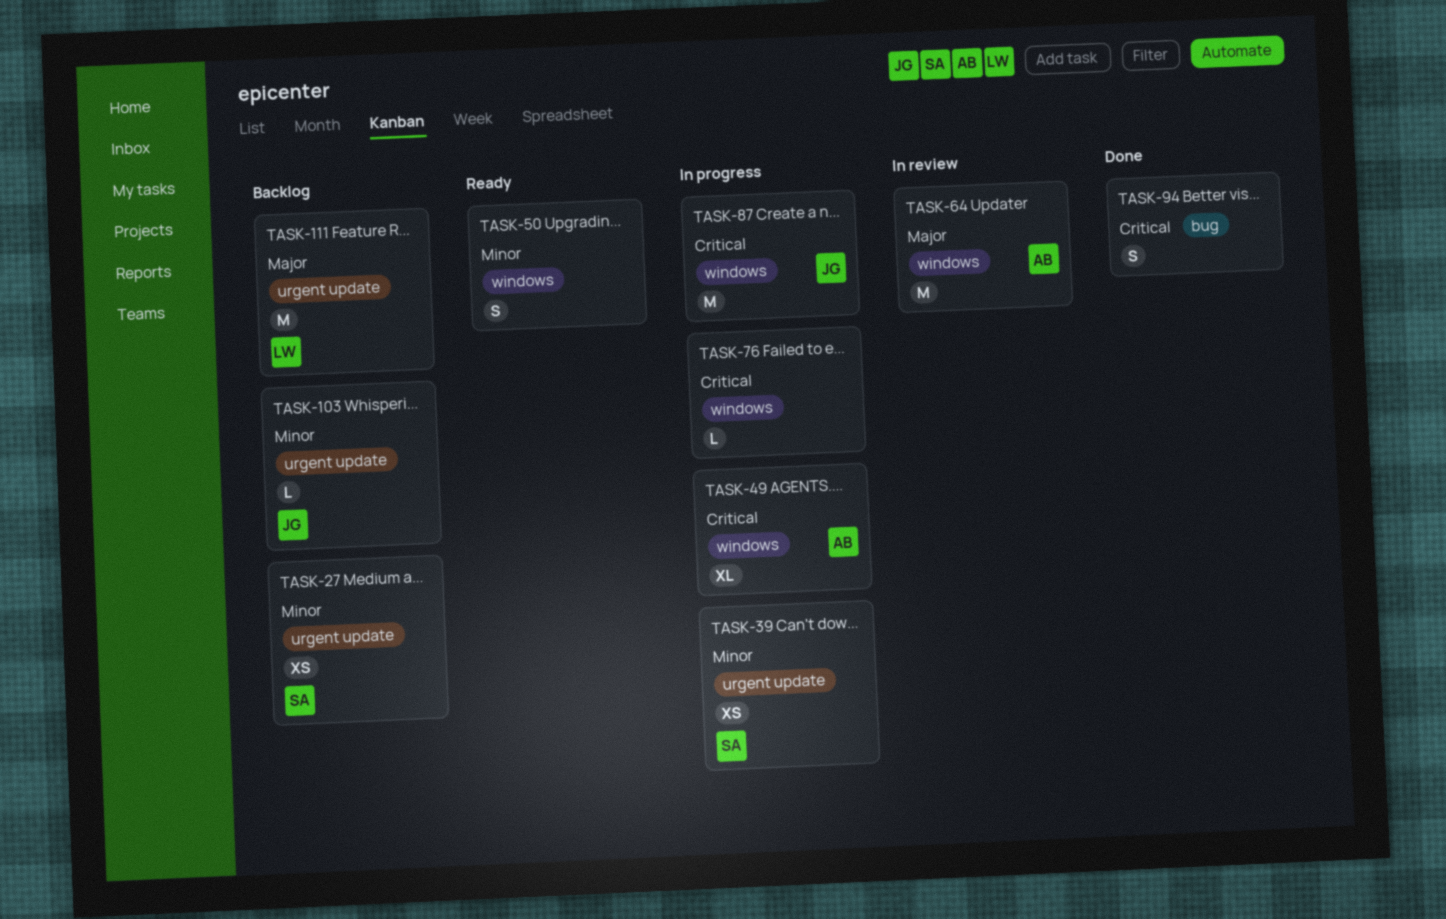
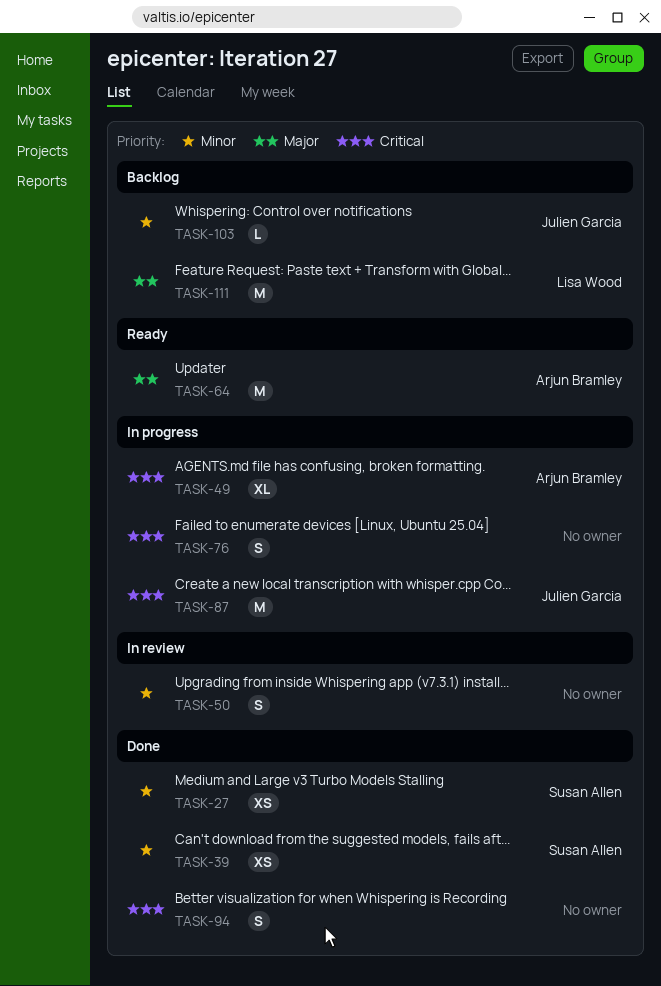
TASK-27, status: Backlog -> Done
TASK-39, status: In progress -> Done
TASK-50, status: Ready -> In review
TASK-64, status: In review -> Ready
TASK-76, estimate: L -> S

